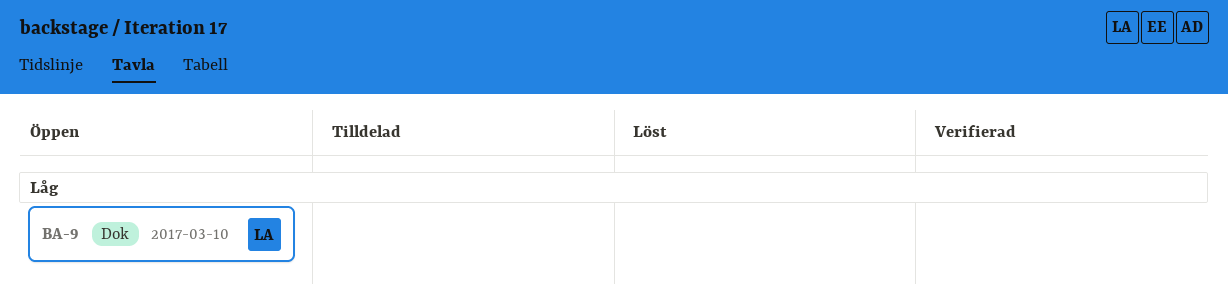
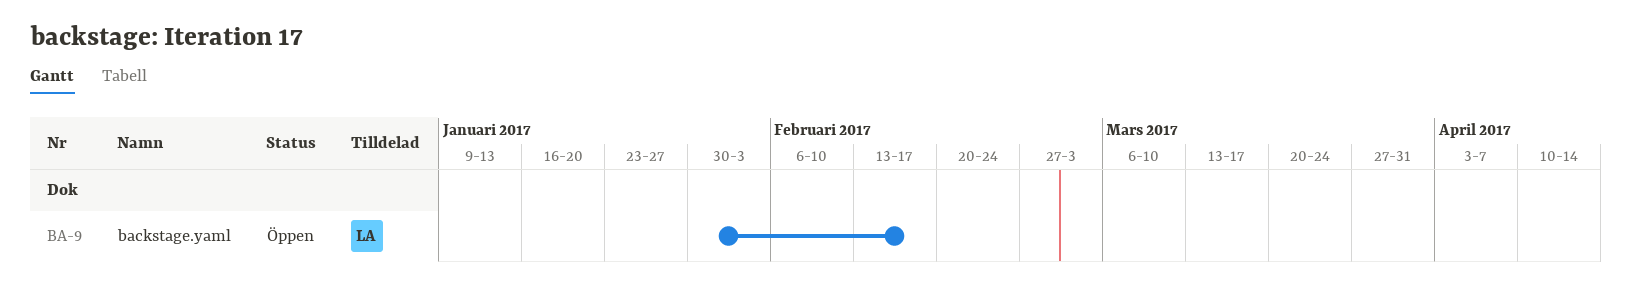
BA-9, due: Mar 10 -> Feb 17

